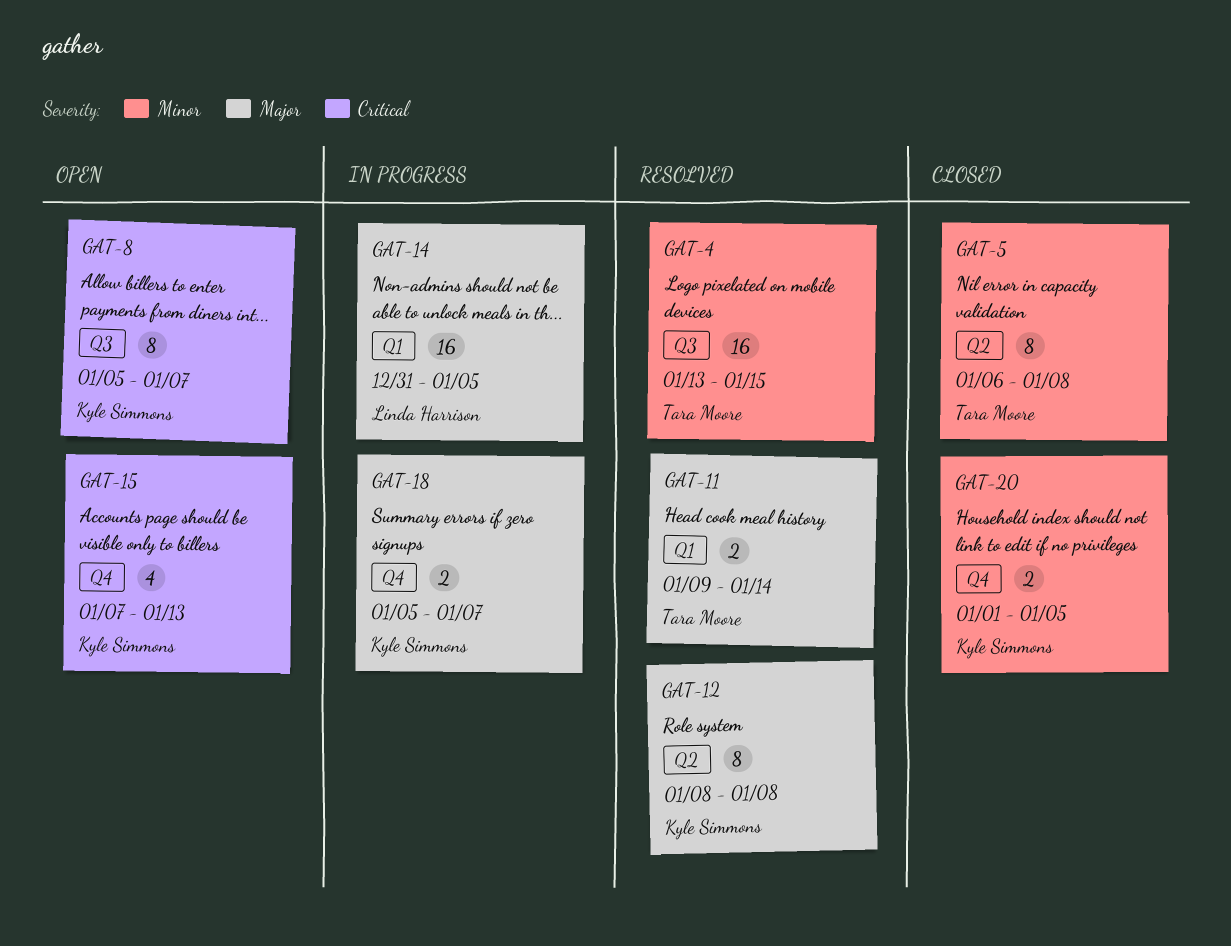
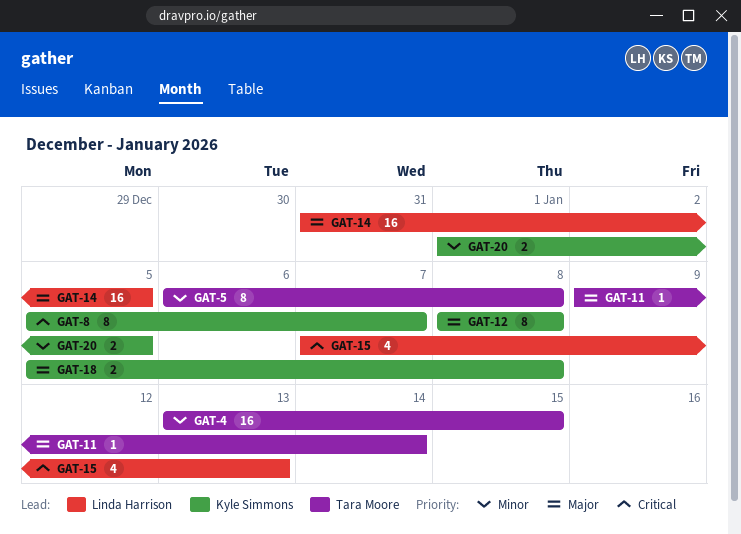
GAT-11, estimate: 2 -> 1
GAT-15, owner: Kyle Simmons -> Linda Harrison
GAT-18, due: Jan 7 -> Jan 8

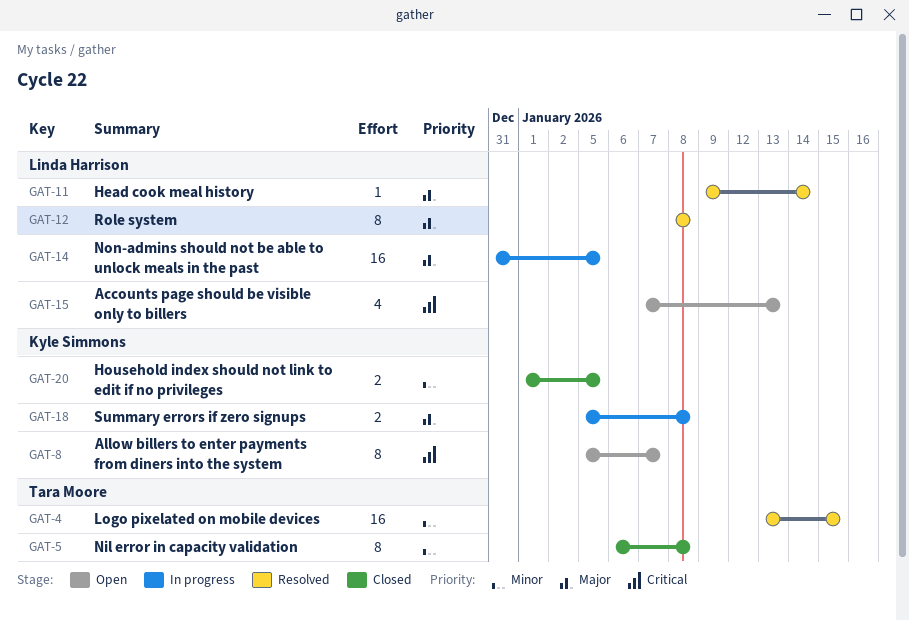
GAT-11, owner: Tara Moore -> Linda Harrison
GAT-12, owner: Kyle Simmons -> Linda Harrison

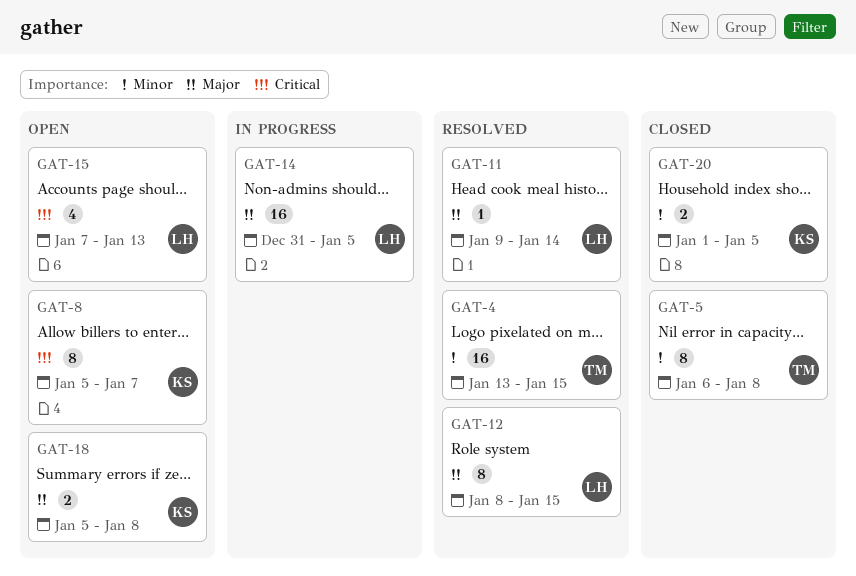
GAT-12, due: Jan 8 -> Jan 15
GAT-18, status: In progress -> Open

